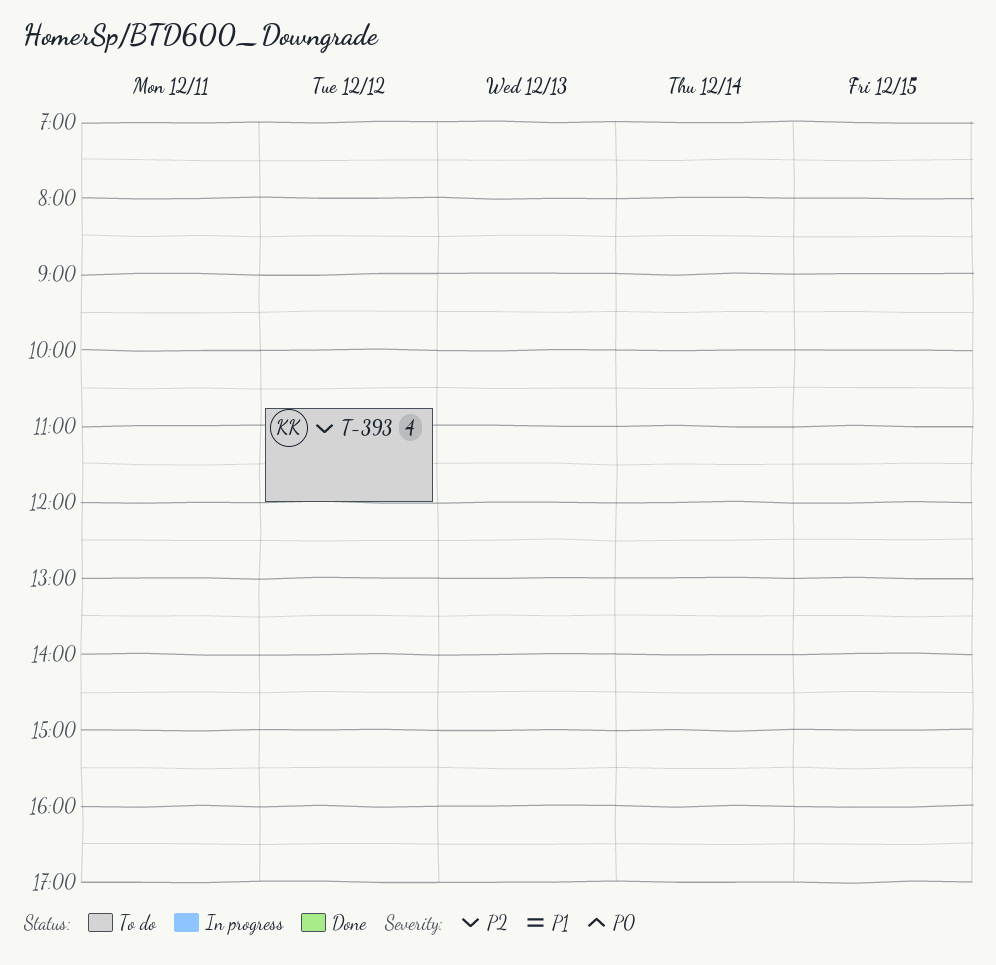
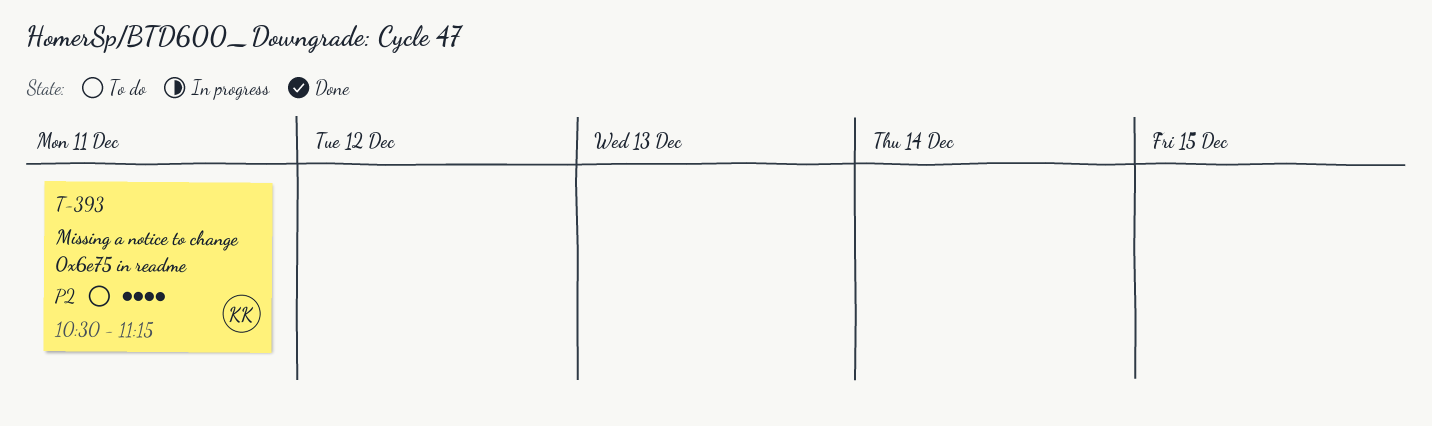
T-393, day: Dec 12 -> Dec 11
T-393, begins: 10:45 -> 10:30
T-393, ends: 12:00 -> 11:15

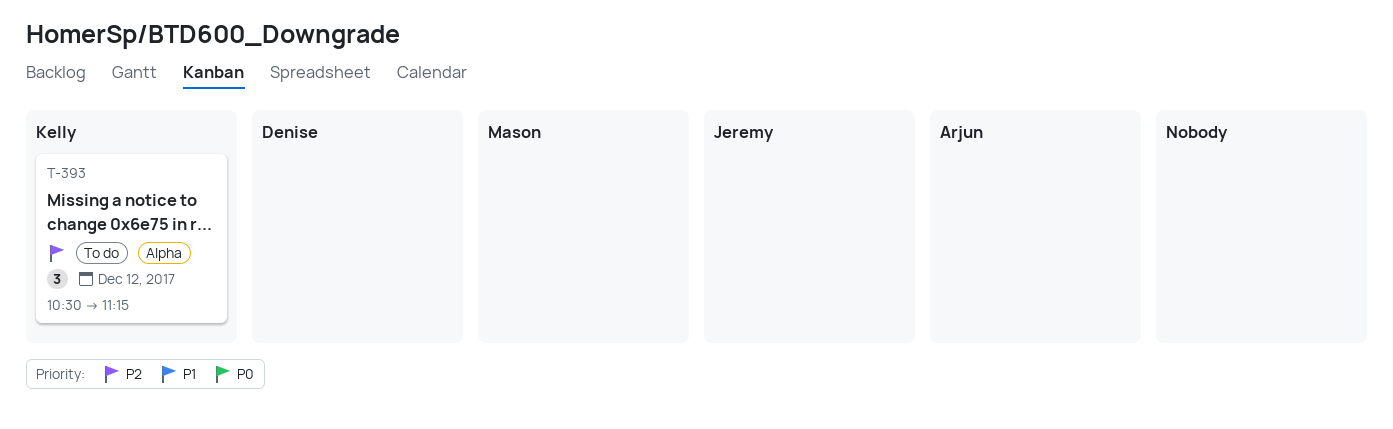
T-393, estimate: 4 -> 3
T-393, day: Dec 11 -> Dec 12

